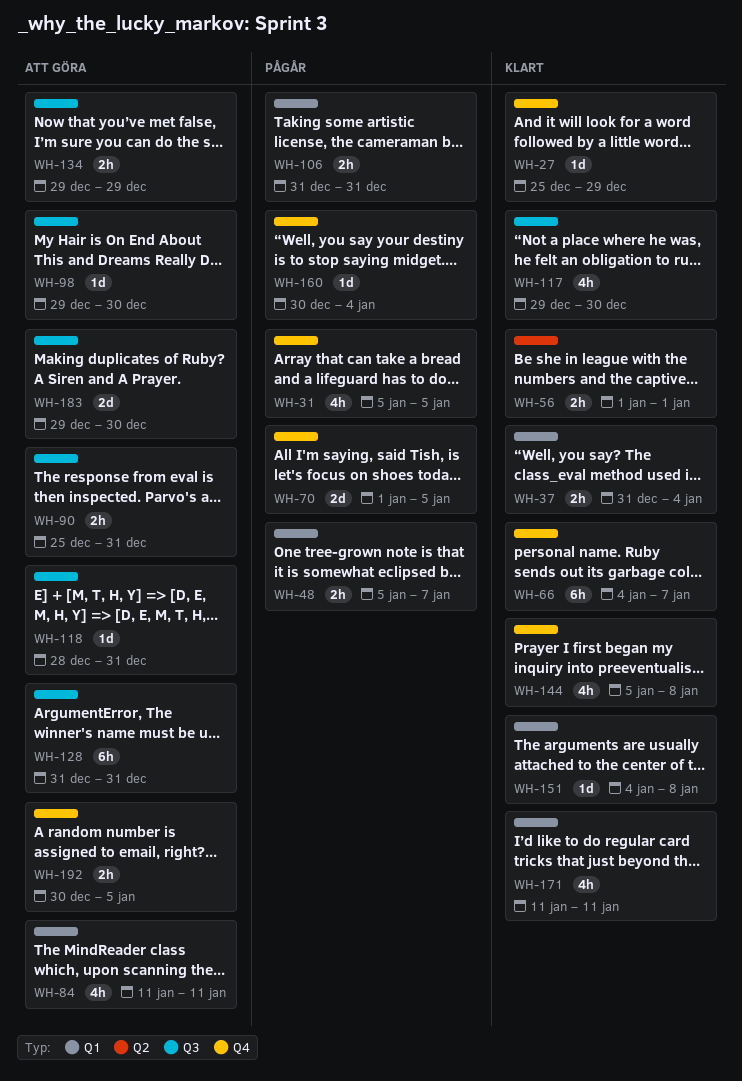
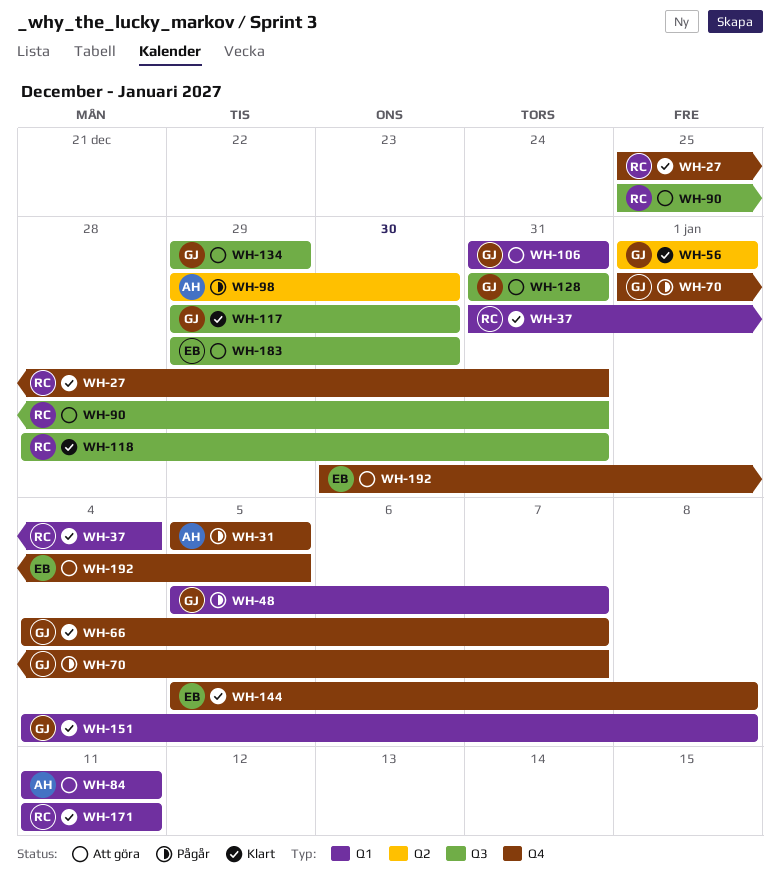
WH-27, due: Dec 29 -> Dec 31
WH-70, due: Jan 5 -> Jan 7
WH-98, status: Att göra -> Pågår
WH-98, label: Q3 -> Q2
WH-106, status: Pågår -> Att göra
WH-118, status: Att göra -> Klart
WH-160: present -> none

